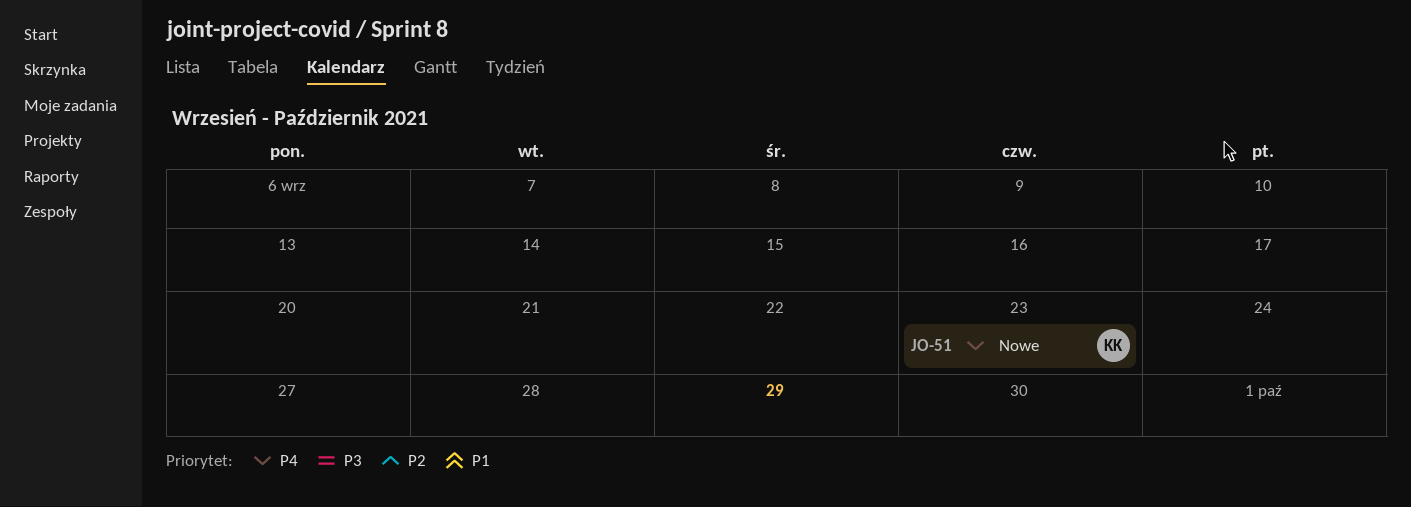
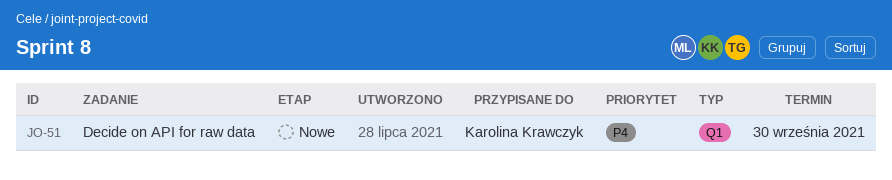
JO-51, due: Sep 23 -> Sep 30

